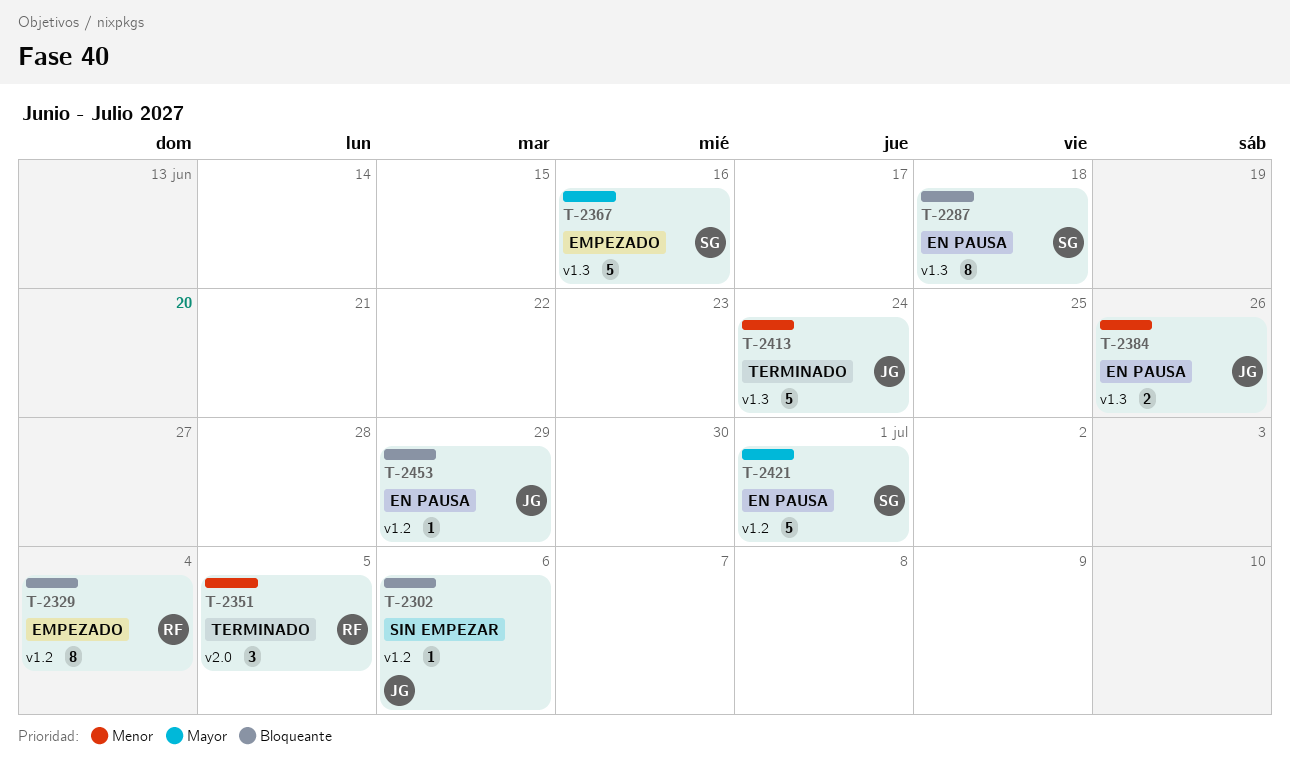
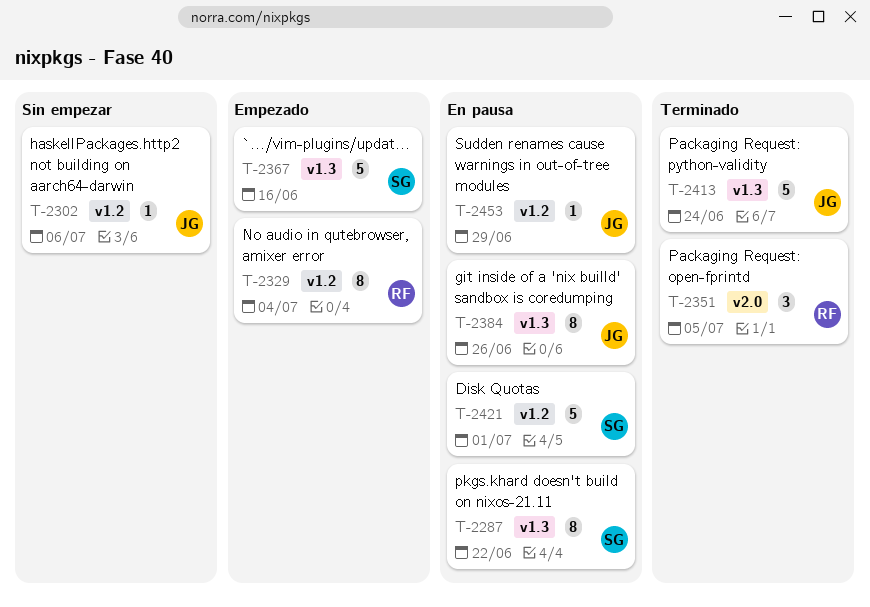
T-2287, due: Jun 18 -> Jun 22
T-2384, estimate: 2 -> 8

